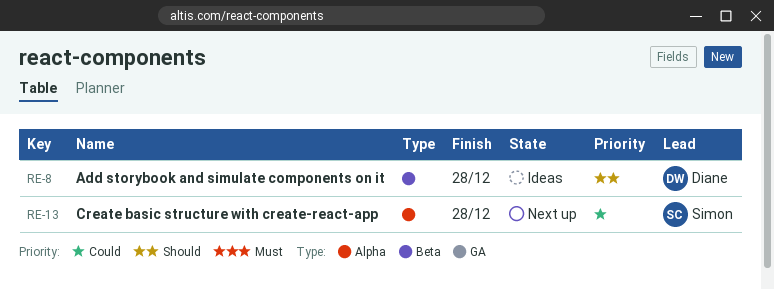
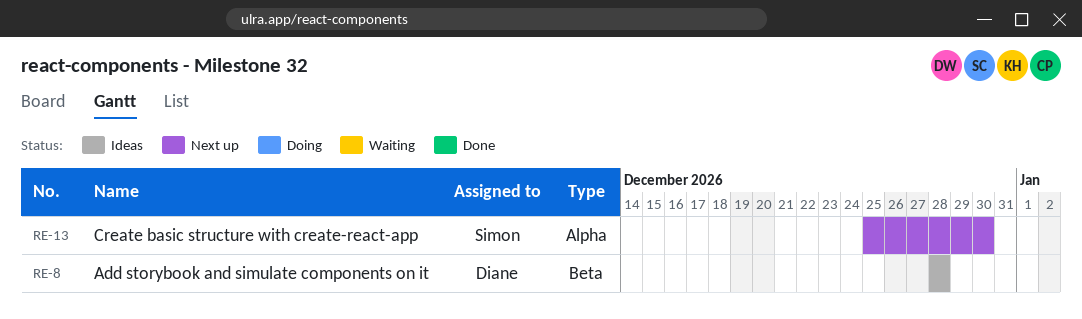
RE-13, due: Dec 28 -> Dec 30

